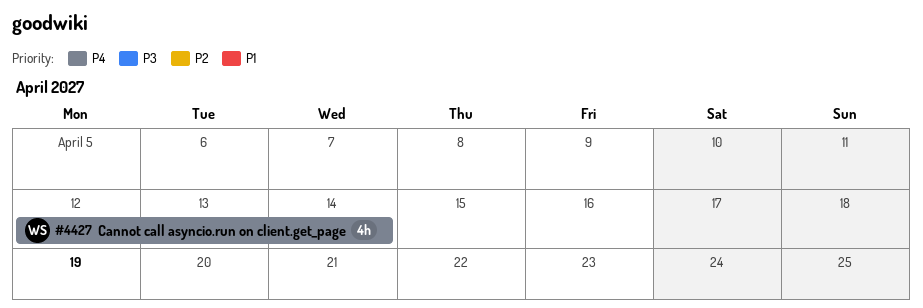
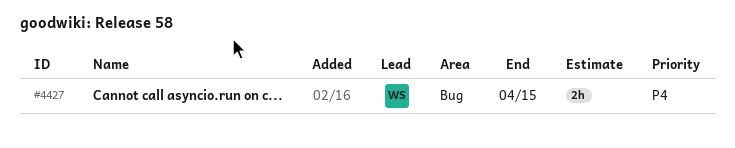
#4427, estimate: 4h -> 2h
#4427, due: Apr 14 -> Apr 15

